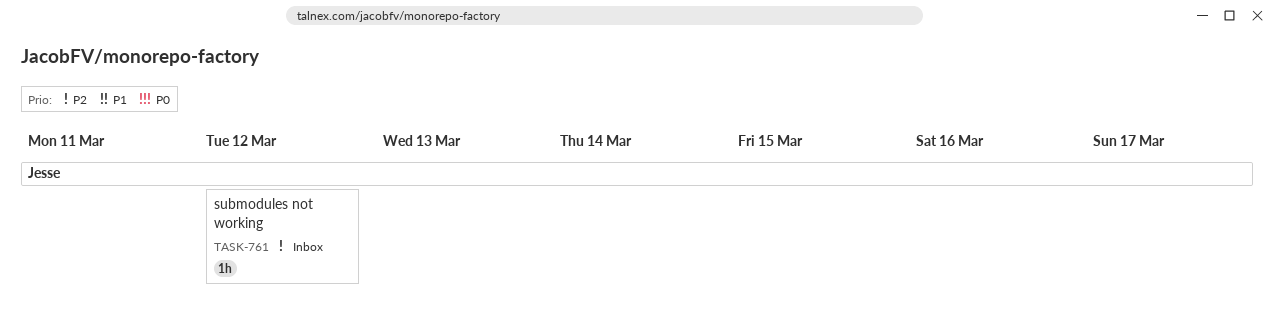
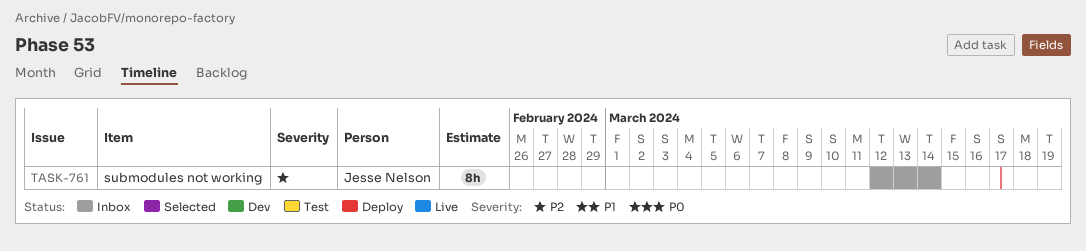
TASK-761, estimate: 1h -> 8h
TASK-761, due: Mar 12 -> Mar 14

